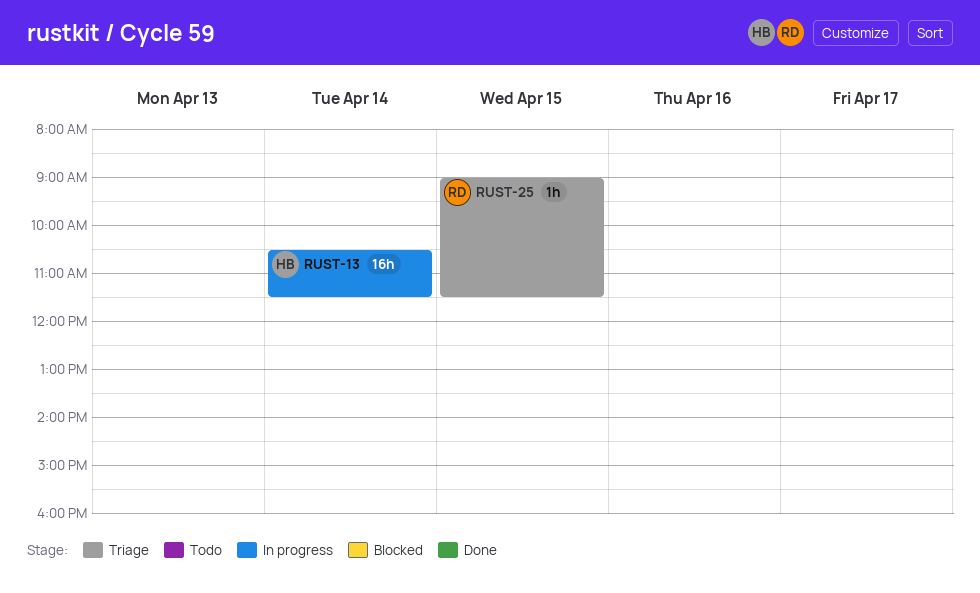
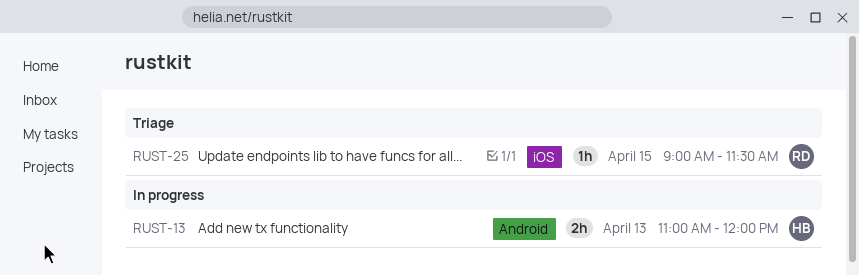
RUST-13, estimate: 16h -> 2h
RUST-13, day: Apr 14 -> Apr 13
RUST-13, begins: 10:30 -> 11:00
RUST-13, ends: 11:30 -> 12:00

